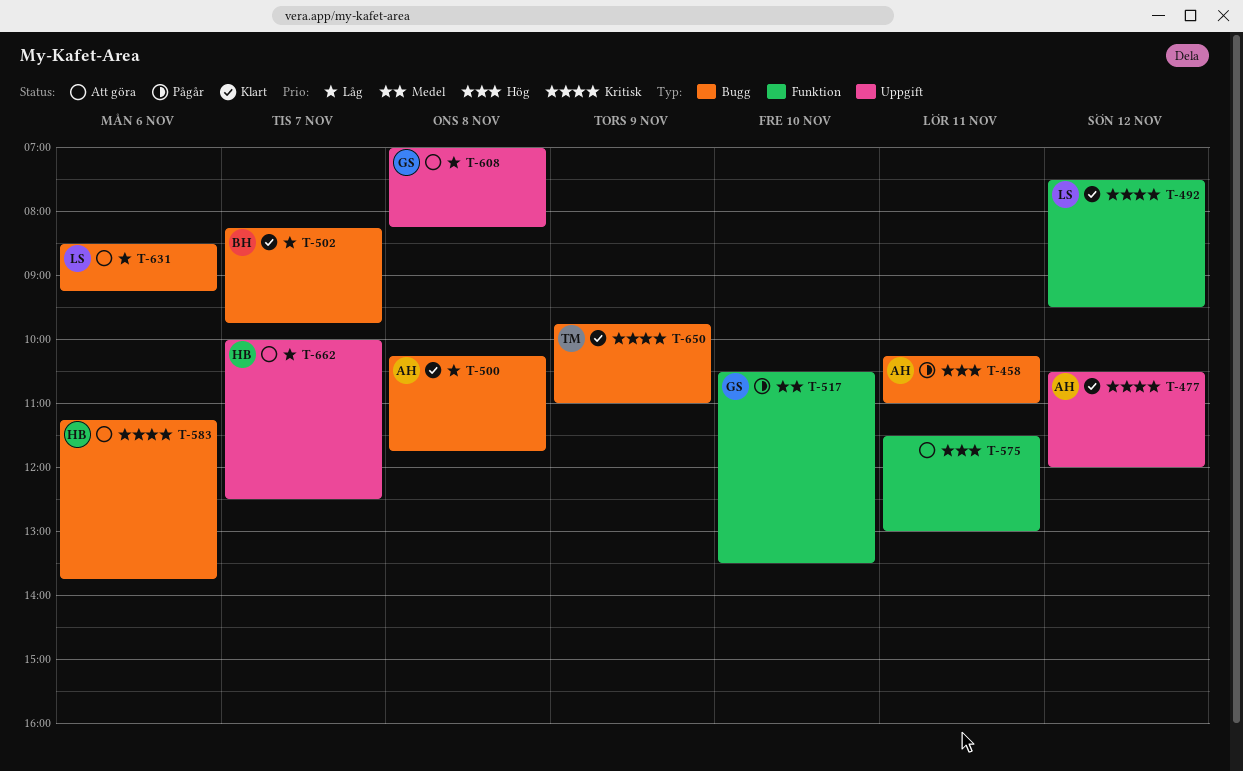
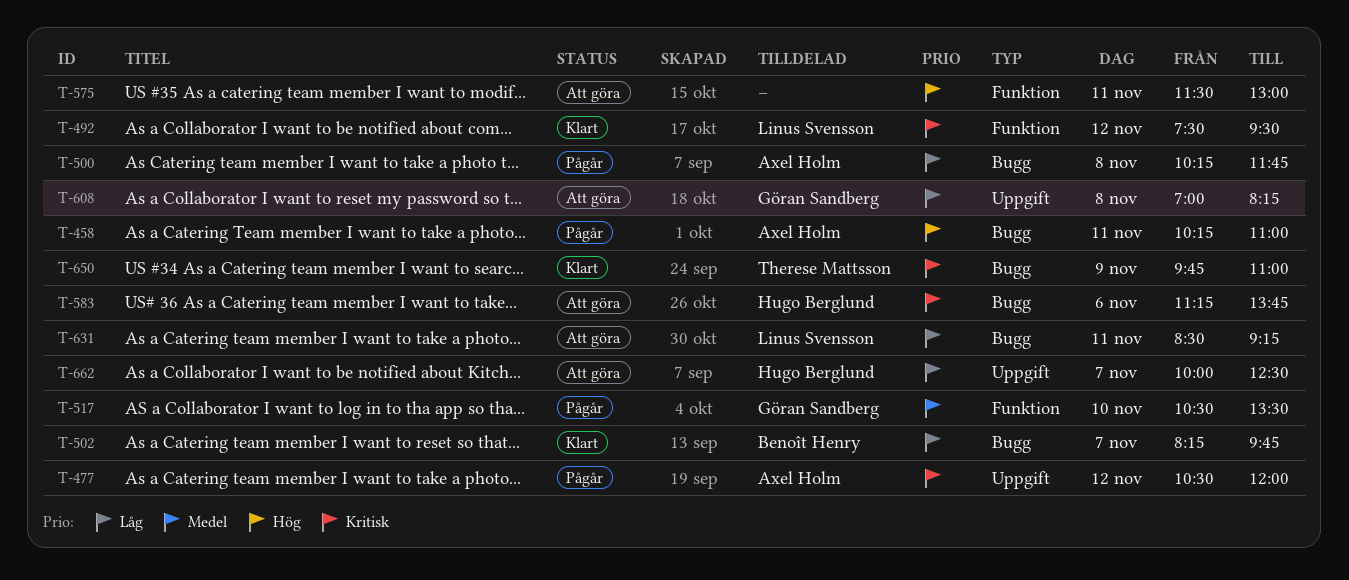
T-477, status: Klart -> Pågår
T-500, status: Klart -> Pågår
T-631, day: Nov 6 -> Nov 11

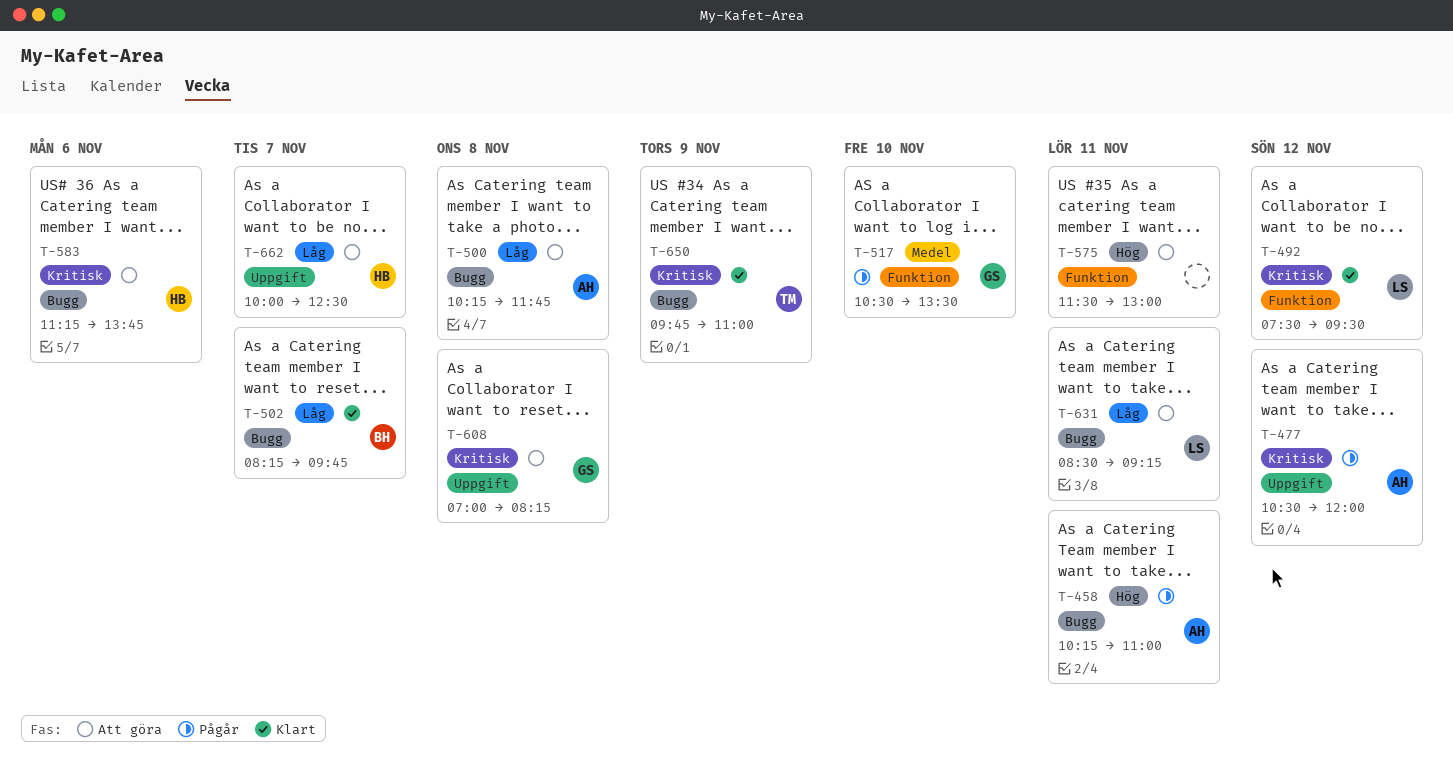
T-500, status: Pågår -> Att göra
T-608, priority: Låg -> Kritisk

